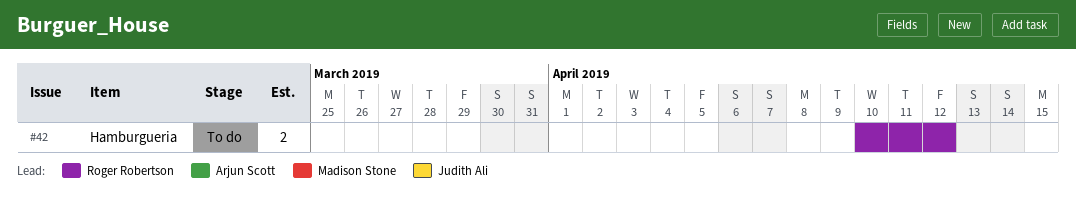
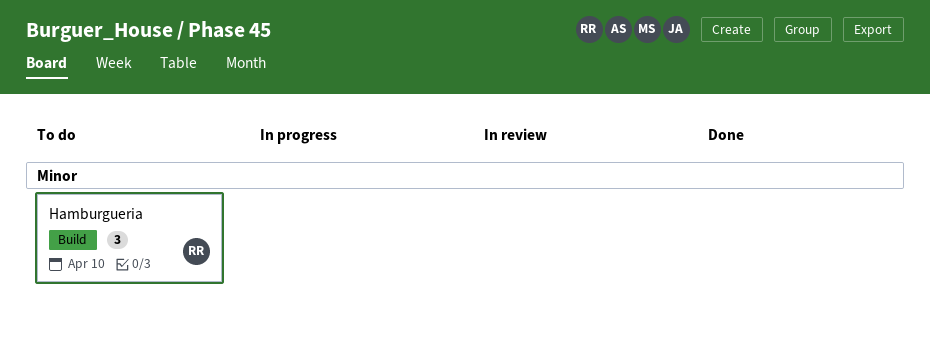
Hamburgueria, estimate: 2 -> 3
Hamburgueria, due: Apr 12 -> Apr 10

